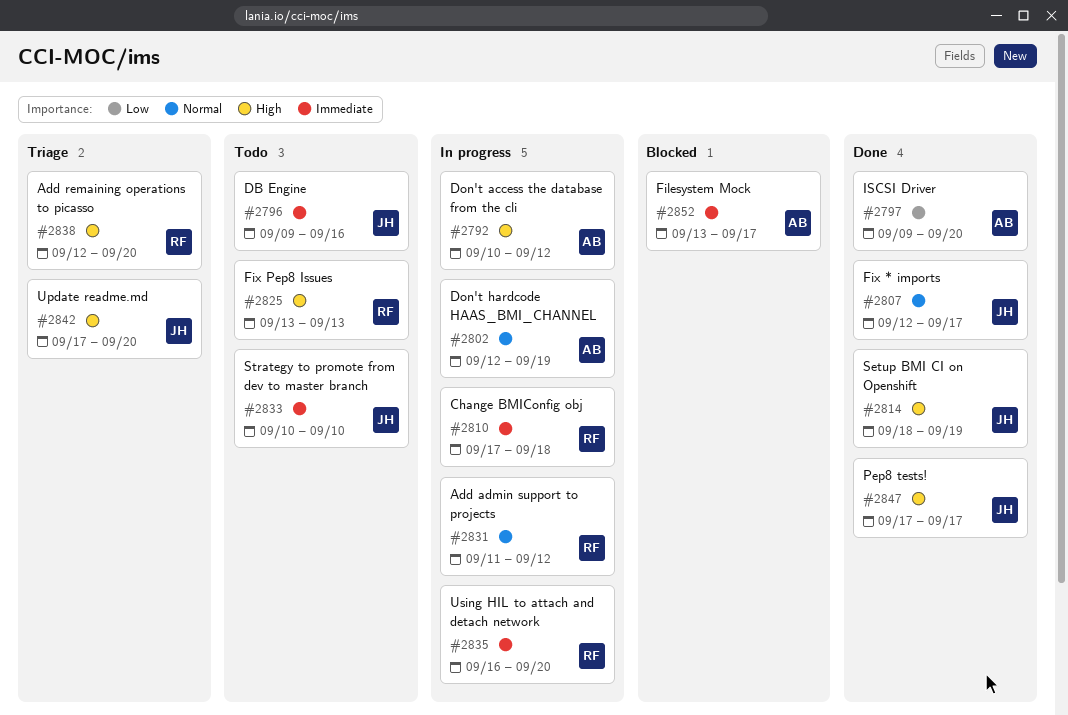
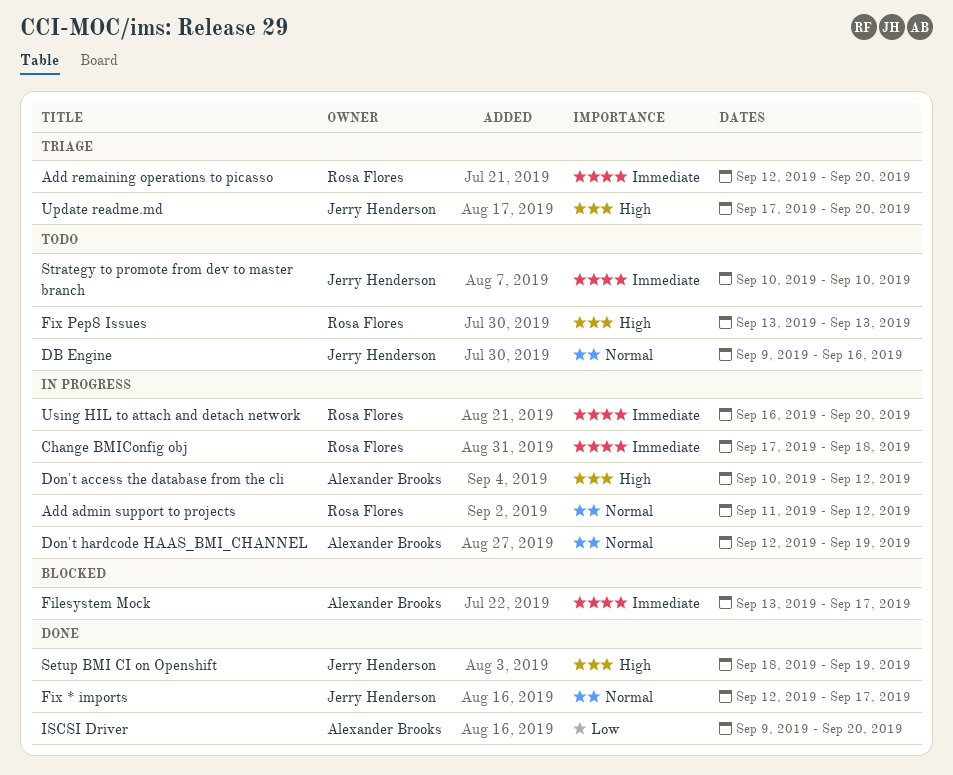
Add remaining operations to picasso, priority: High -> Immediate
DB Engine, priority: Immediate -> Normal
Pep8 tests!: present -> none

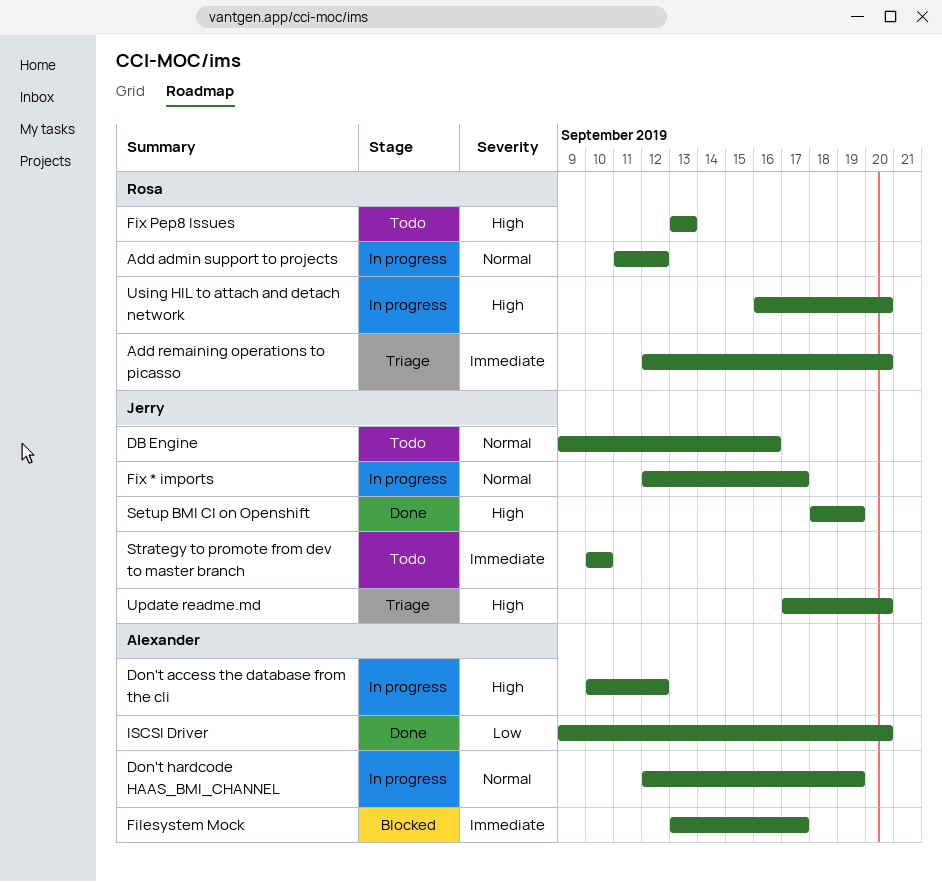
Change BMIConfig obj: present -> none
Fix * imports, status: Done -> In progress
Using HIL to attach and detach network, priority: Immediate -> High

